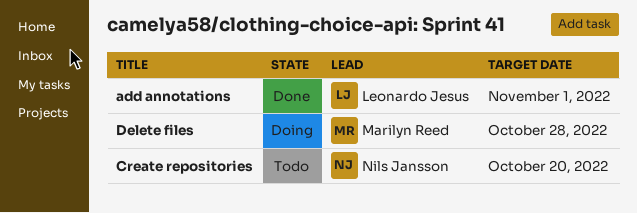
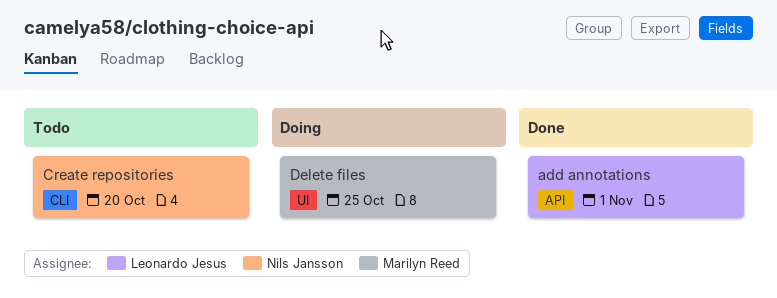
Delete files, due: Oct 28 -> Oct 25

